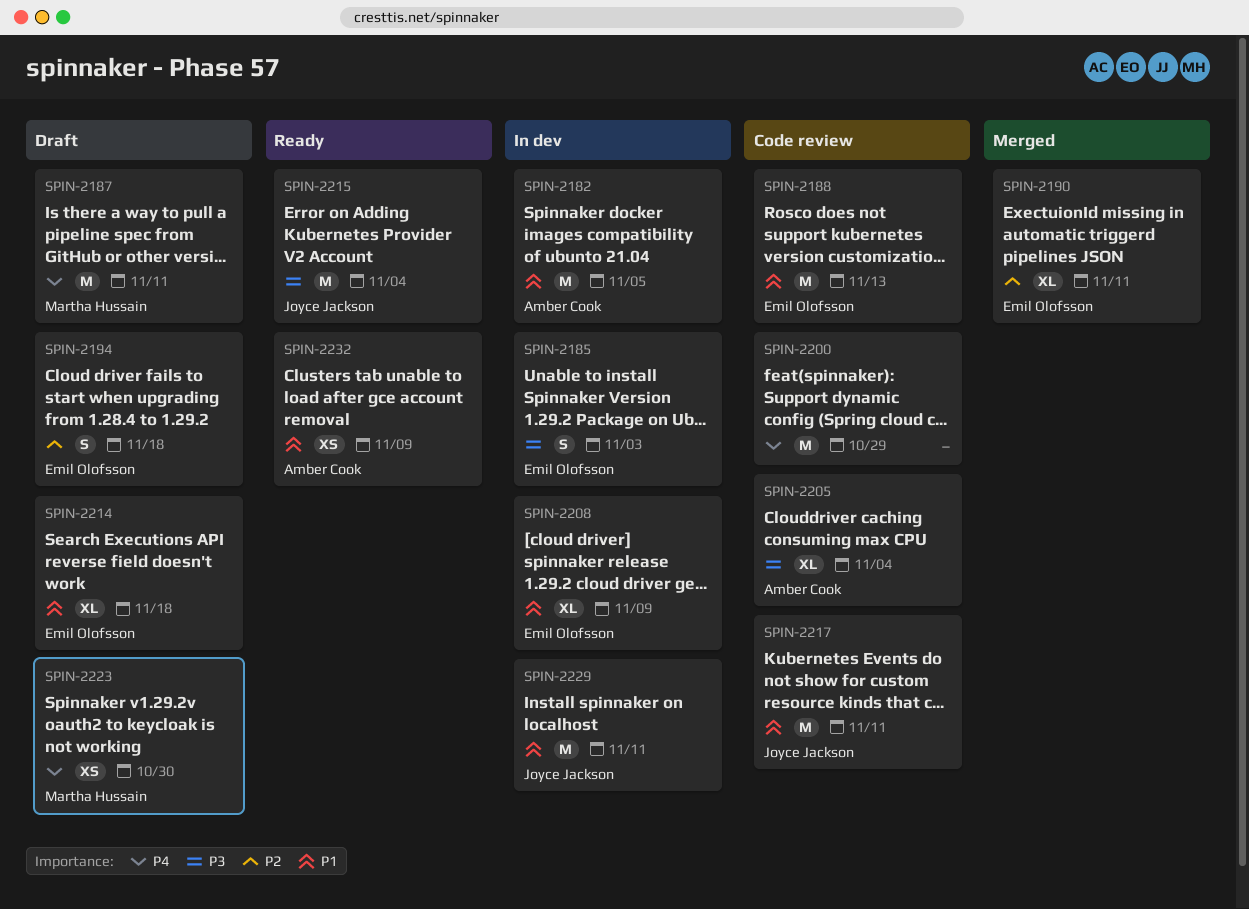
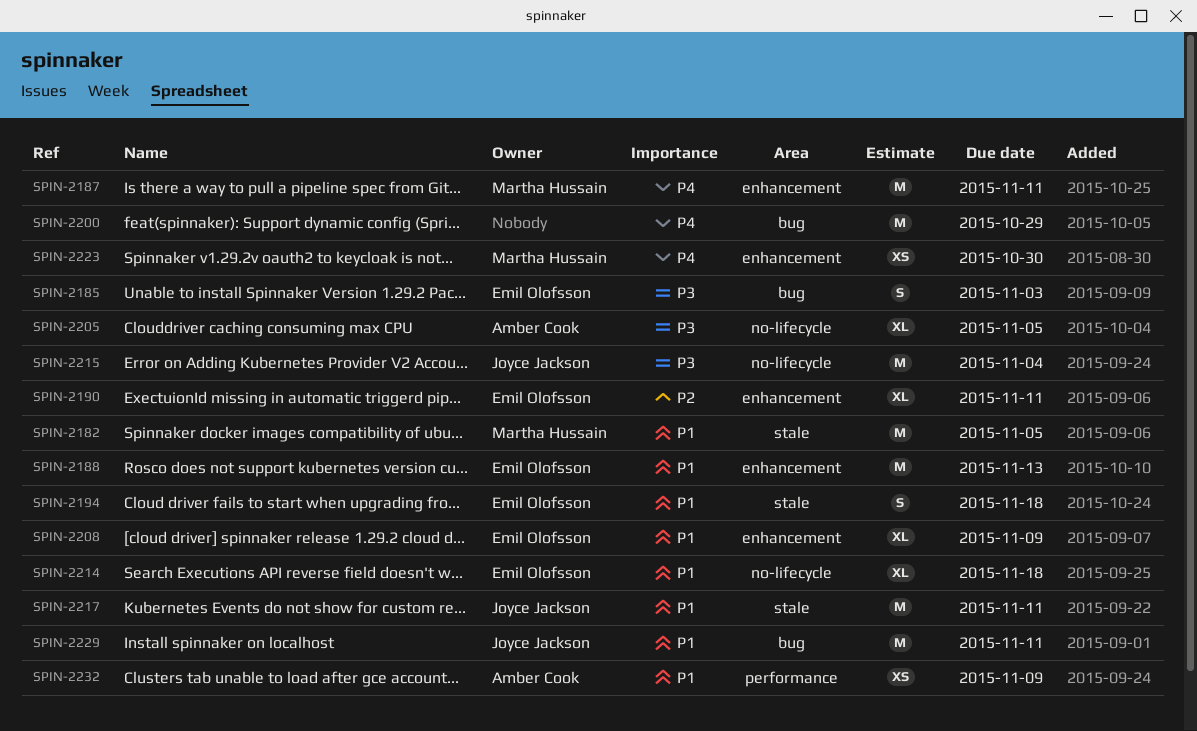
SPIN-2182, owner: Amber Cook -> Martha Hussain
SPIN-2194, priority: P2 -> P1
SPIN-2205, due: Nov 4 -> Nov 5

